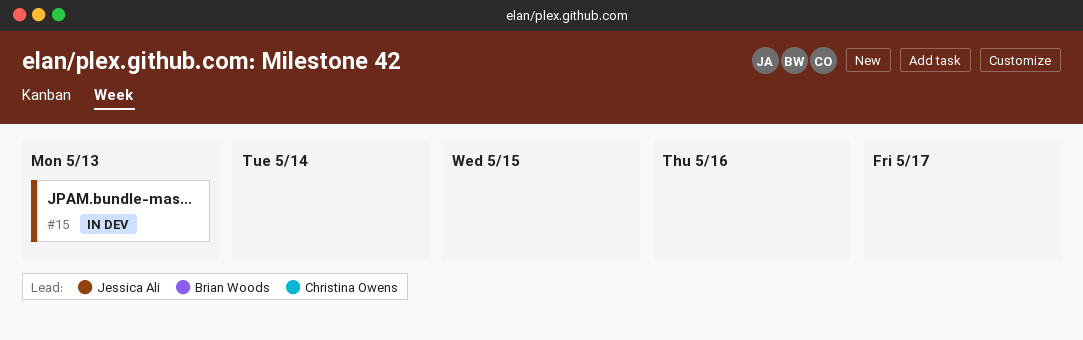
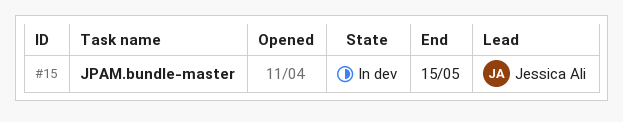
#15, due: May 13 -> May 15

